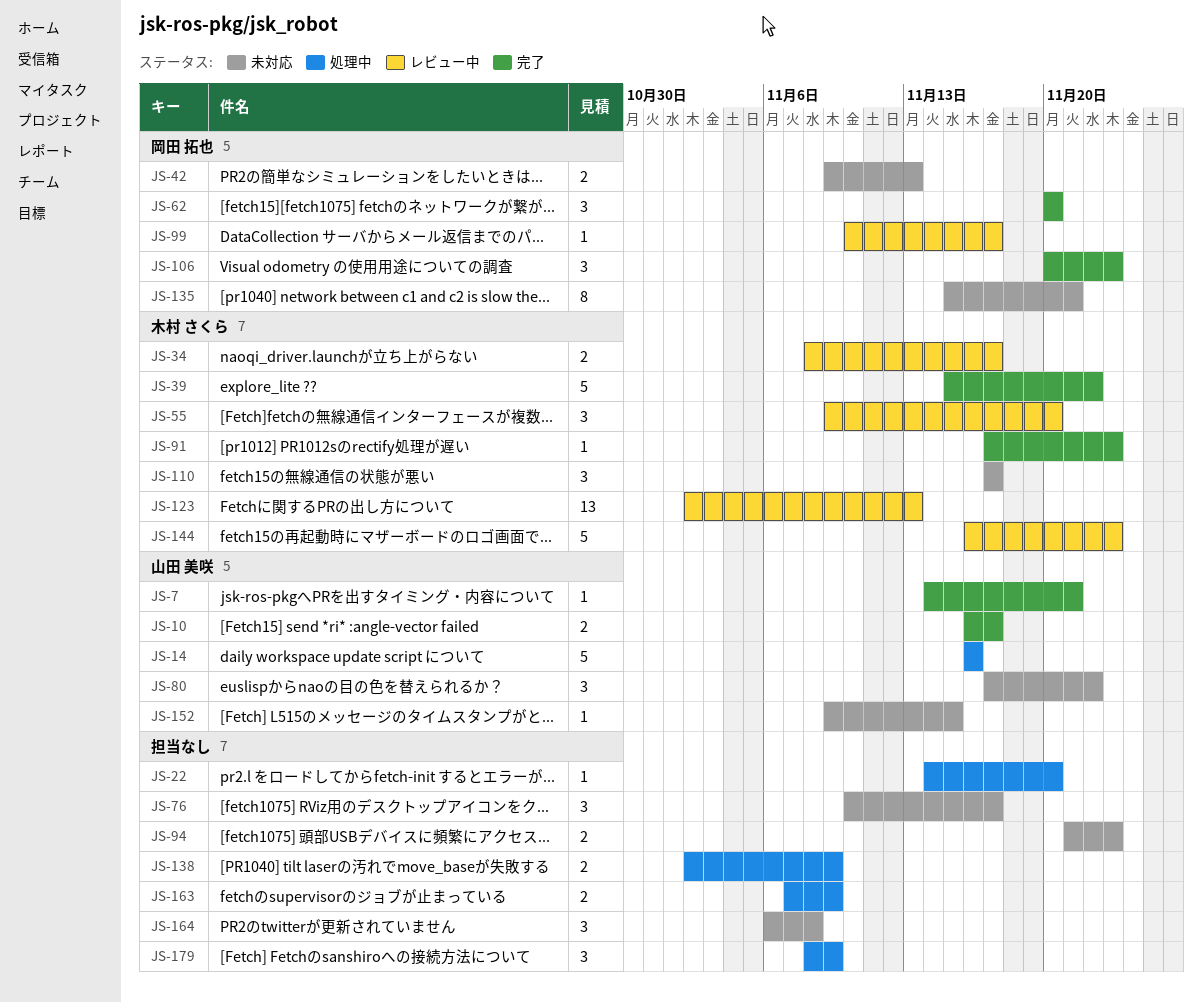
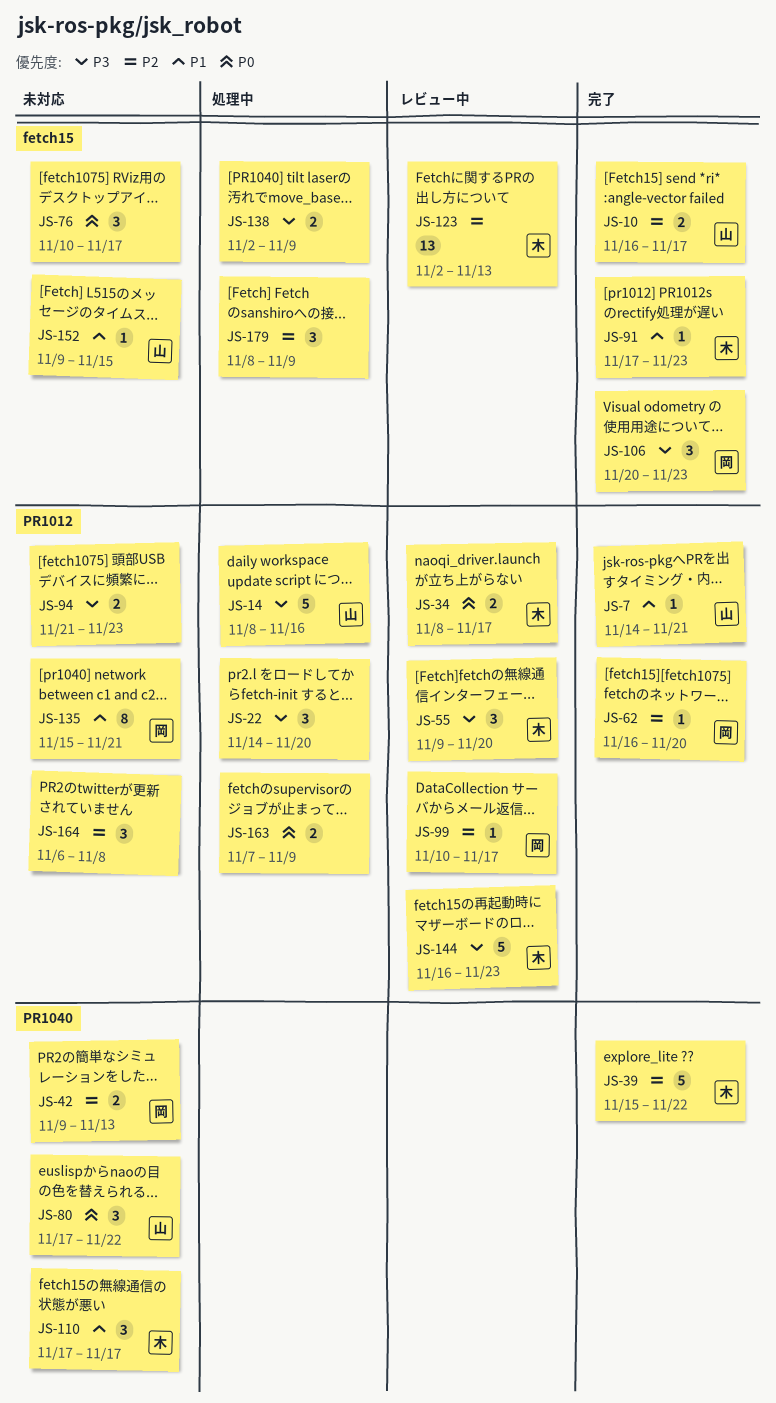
JS-14, start: Nov 16 -> Nov 8
JS-22, estimate: 1 -> 3
JS-62, estimate: 3 -> 1
JS-62, start: Nov 20 -> Nov 16

